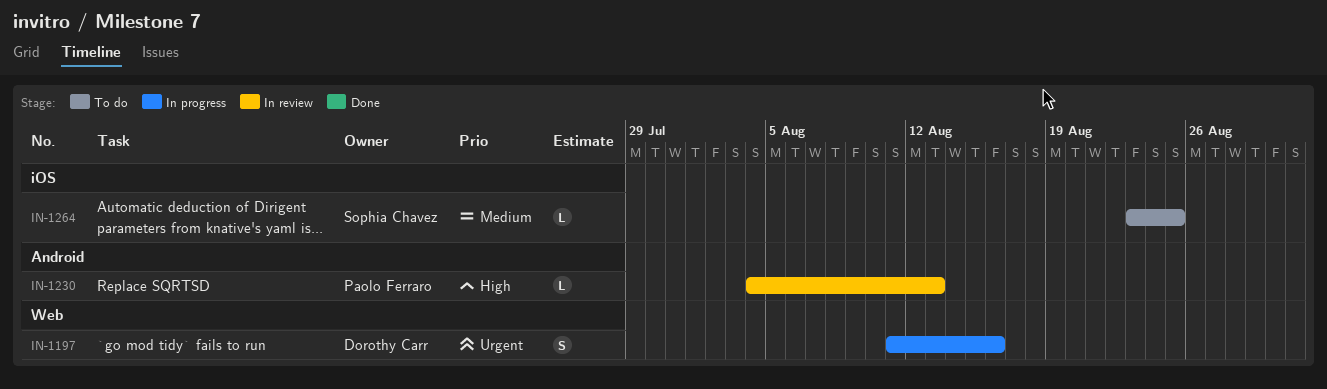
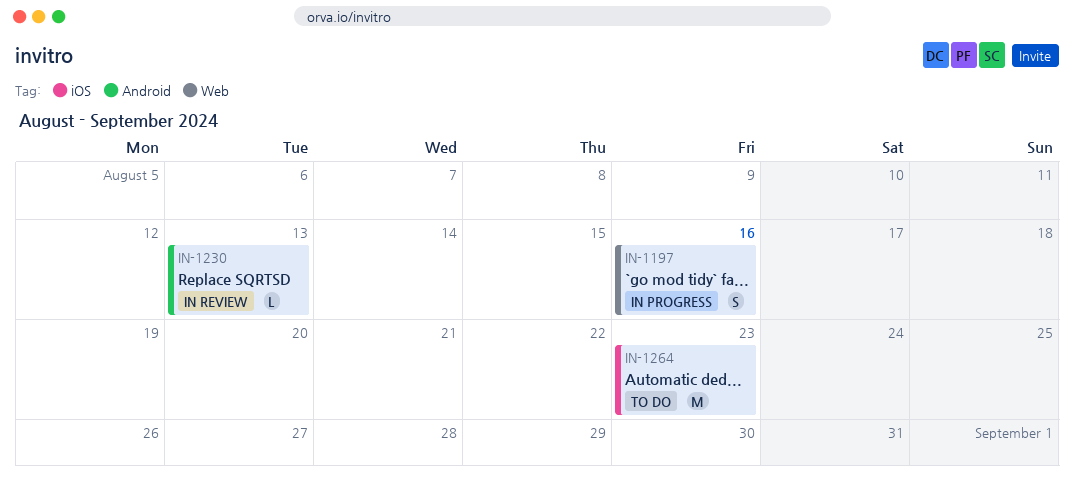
IN-1264, estimate: L -> M
IN-1264, due: Aug 25 -> Aug 23

